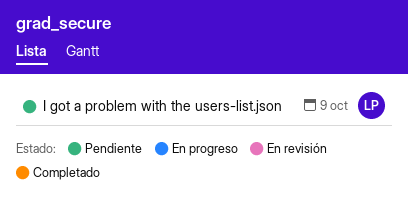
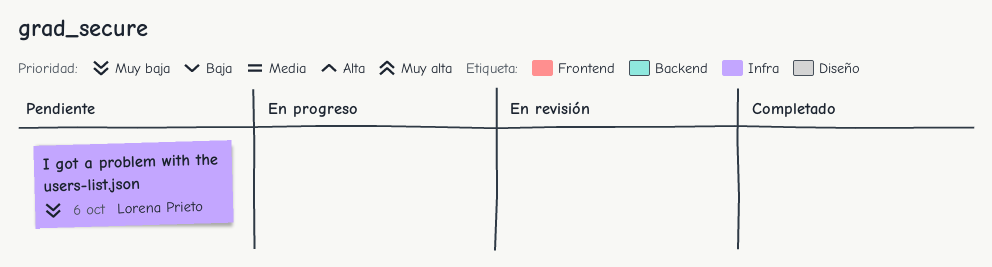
I got a problem with the users-list.json, due: Oct 9 -> Oct 6

